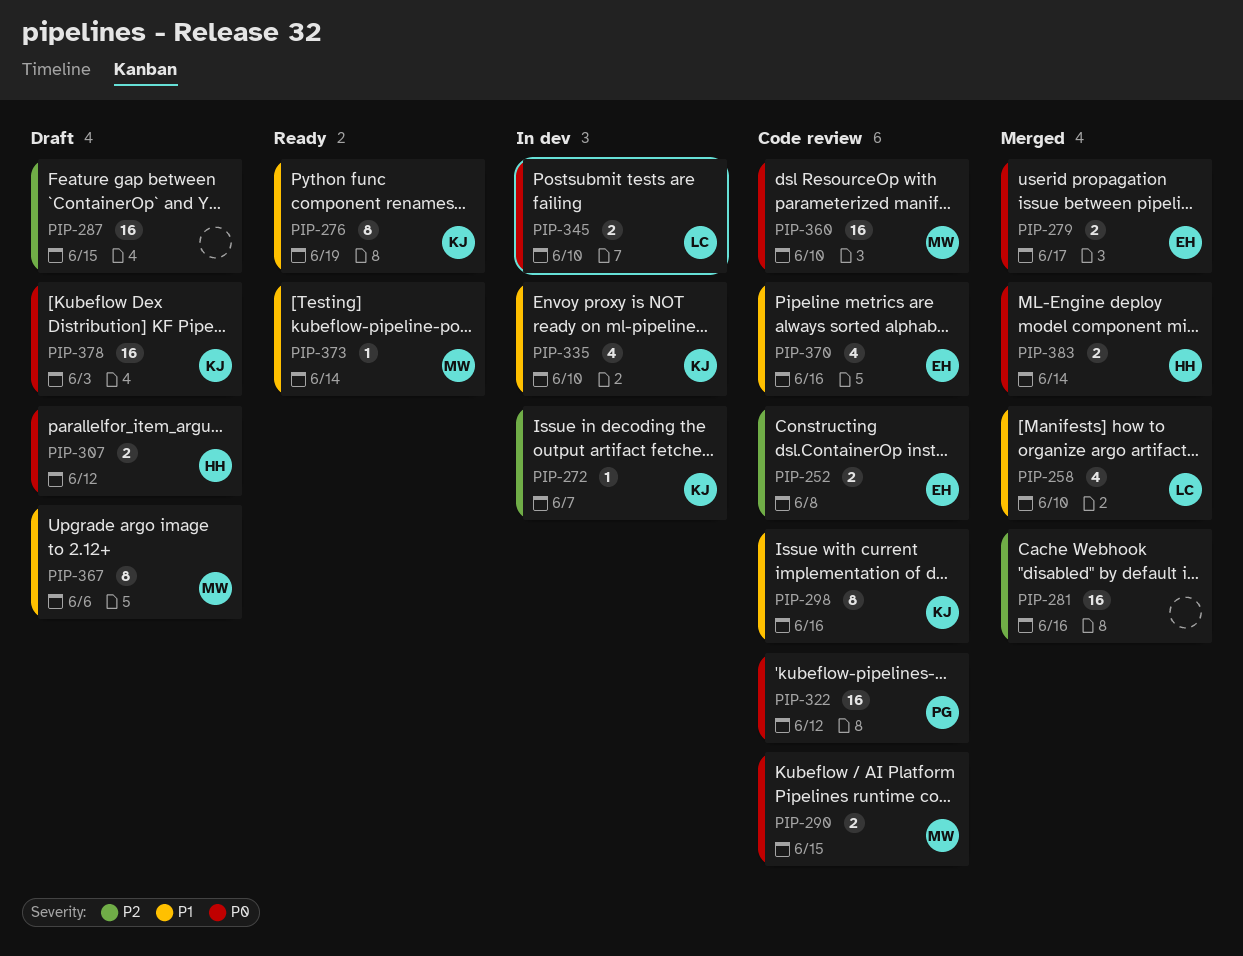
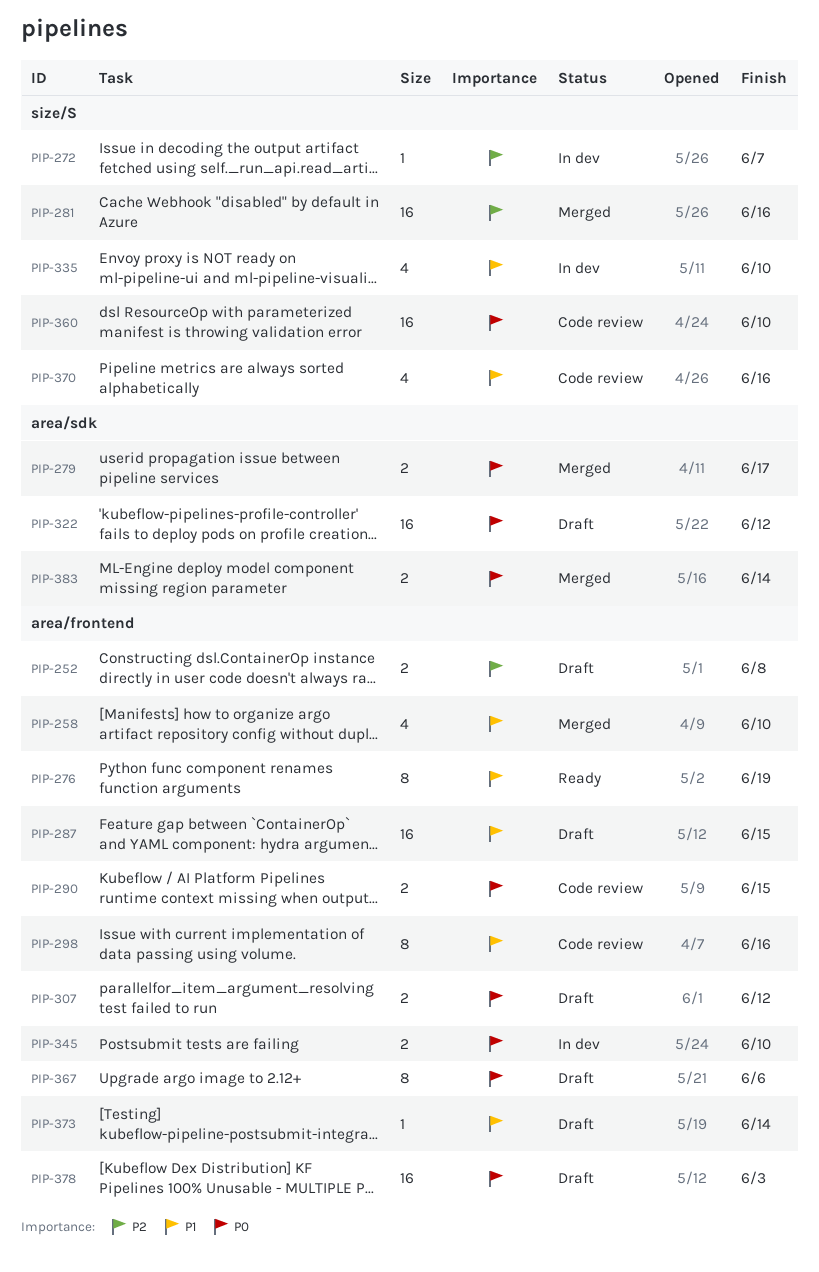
PIP-252, status: Code review -> Draft
PIP-287, priority: P2 -> P1
PIP-322, status: Code review -> Draft
PIP-367, priority: P1 -> P0
PIP-373, status: Ready -> Draft

